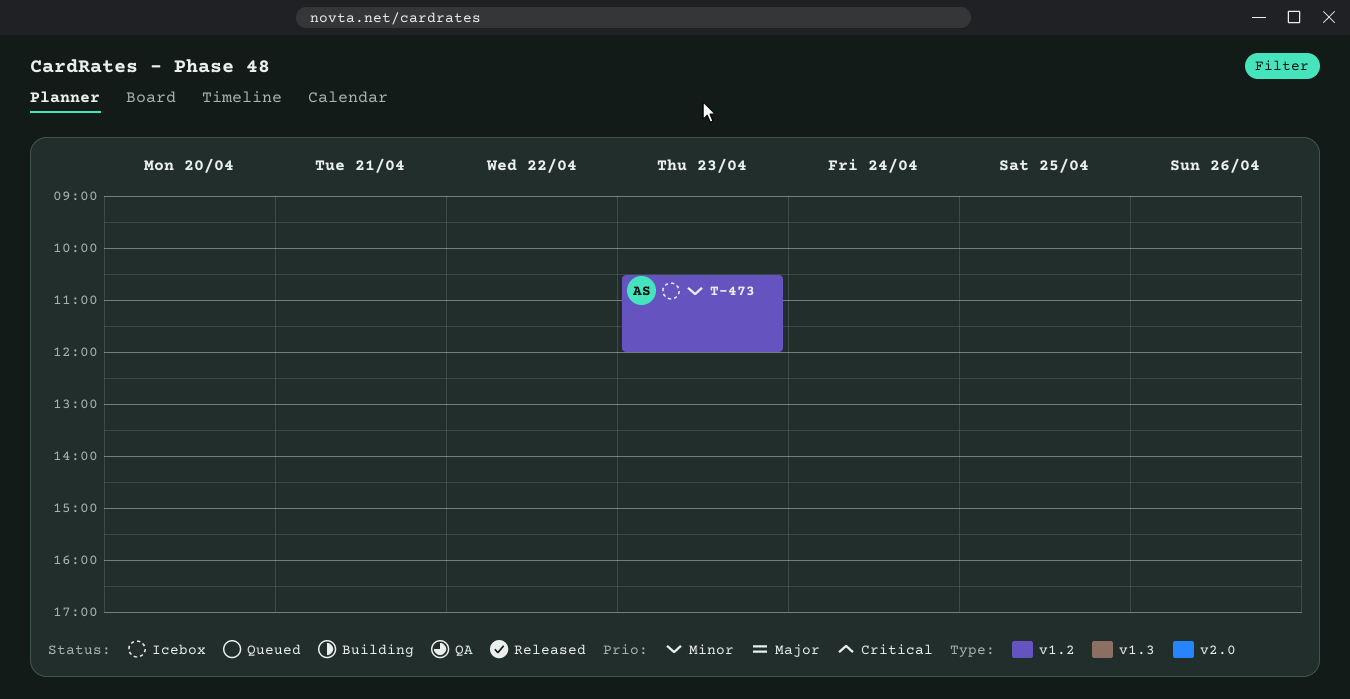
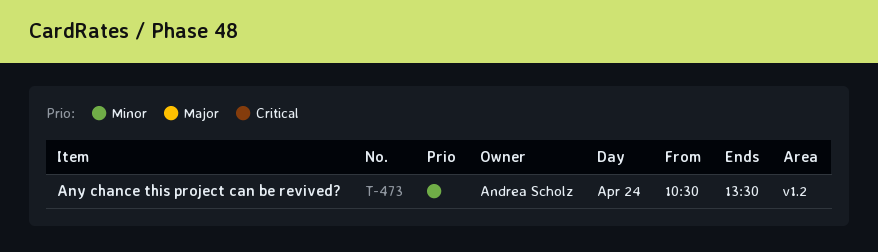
T-473, day: Apr 23 -> Apr 24
T-473, ends: 12:00 -> 13:30

